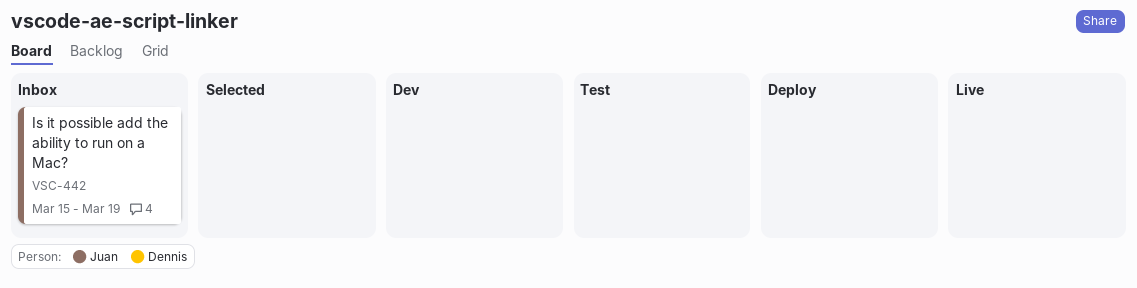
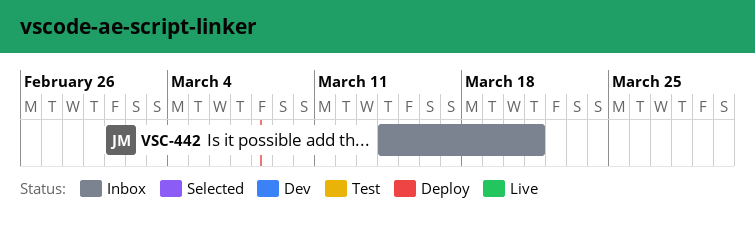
VSC-442, start: Mar 15 -> Mar 14
VSC-442, due: Mar 19 -> Mar 21

